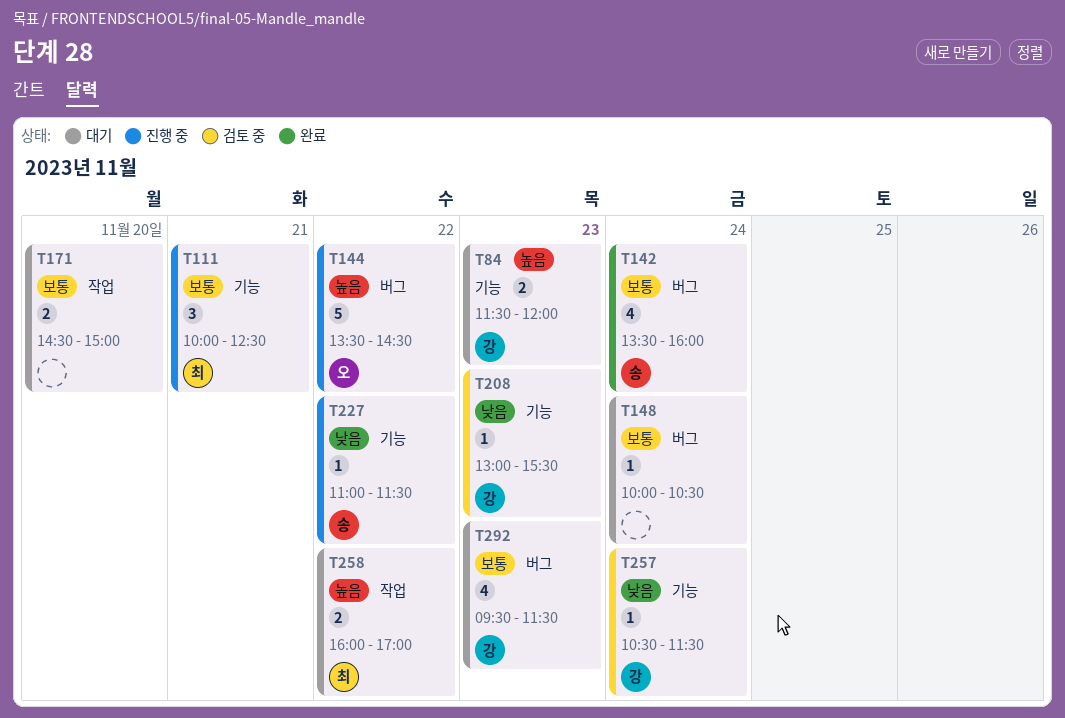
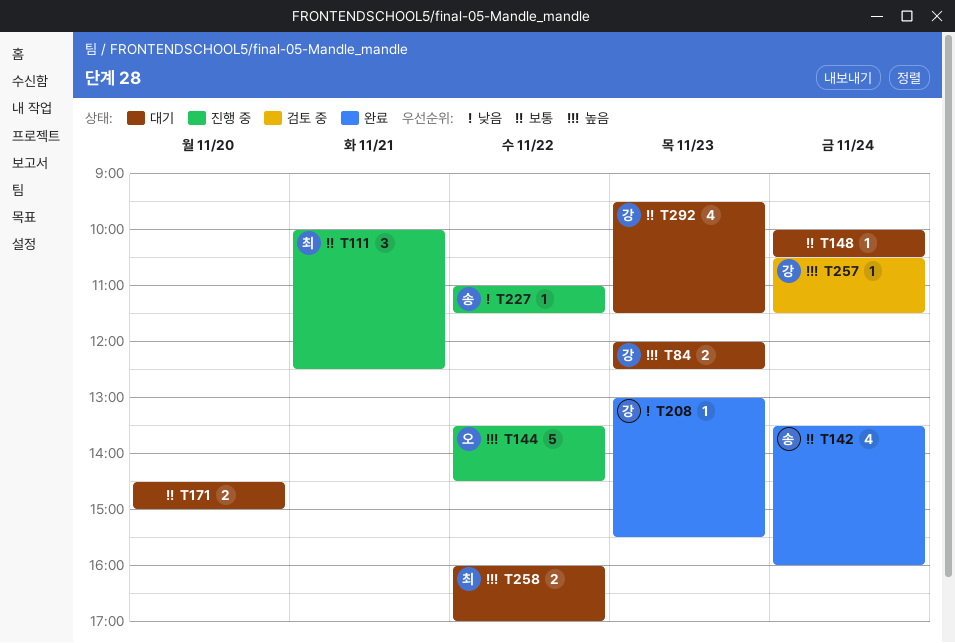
T84, begins: 11:30 -> 12:00
T84, ends: 12:00 -> 12:30
T208, status: 검토 중 -> 완료
T257, priority: 낮음 -> 높음

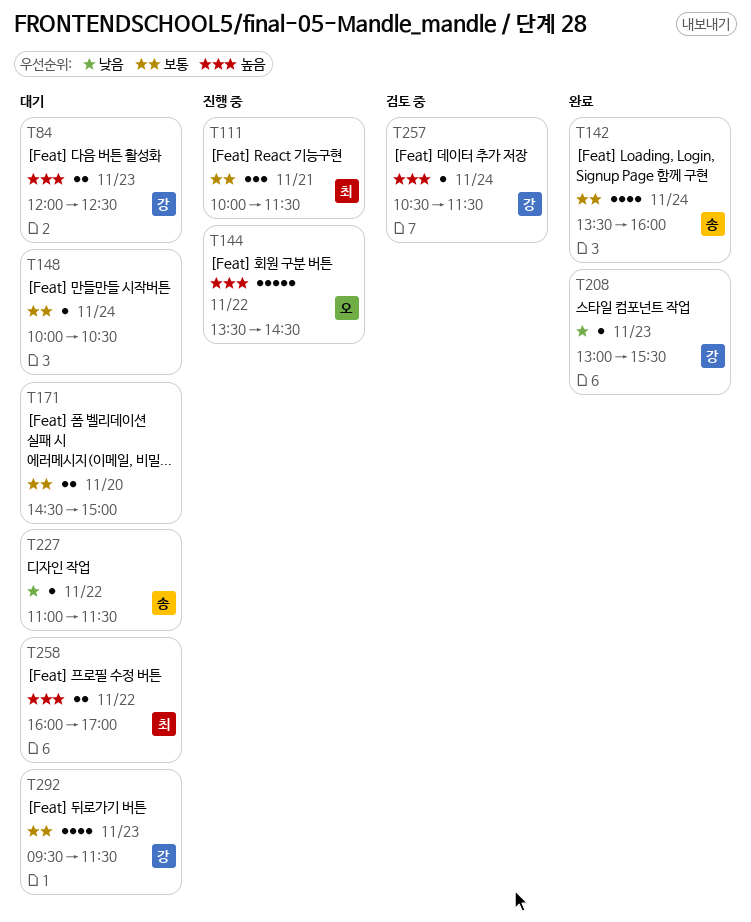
T111, ends: 12:30 -> 11:30
T227, status: 진행 중 -> 대기

